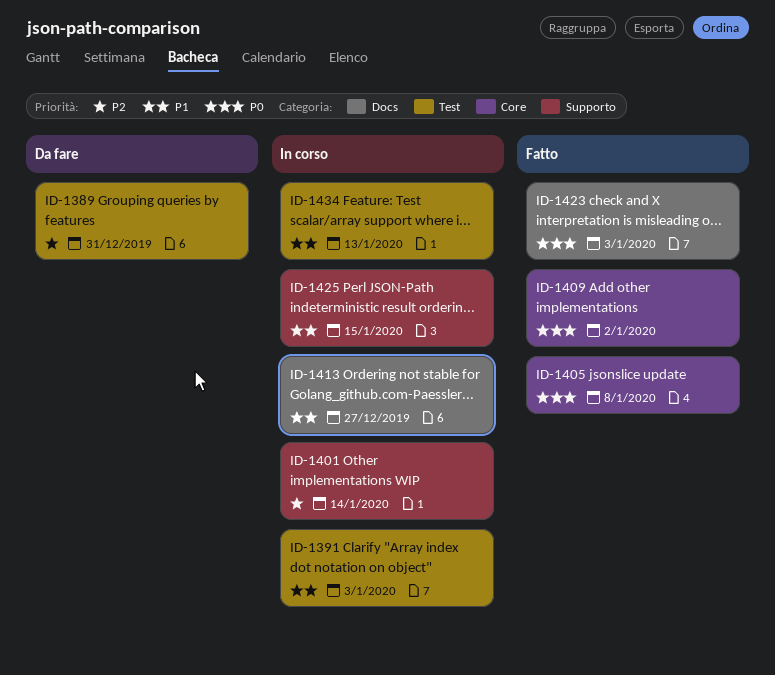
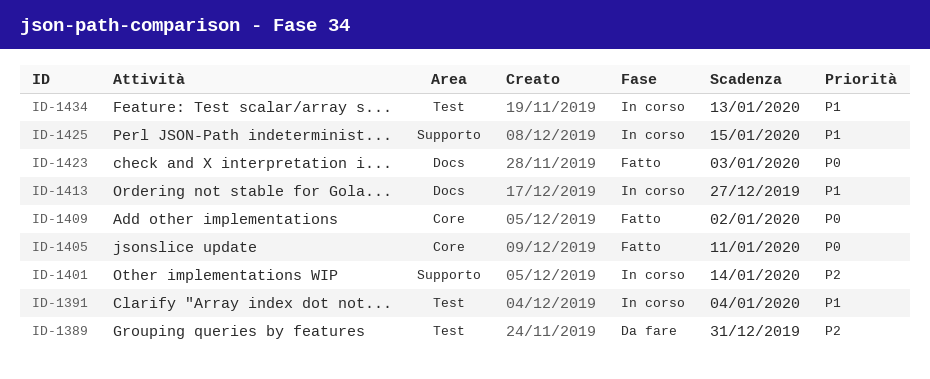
ID-1391, due: Jan 3 -> Jan 4
ID-1405, due: Jan 8 -> Jan 11

